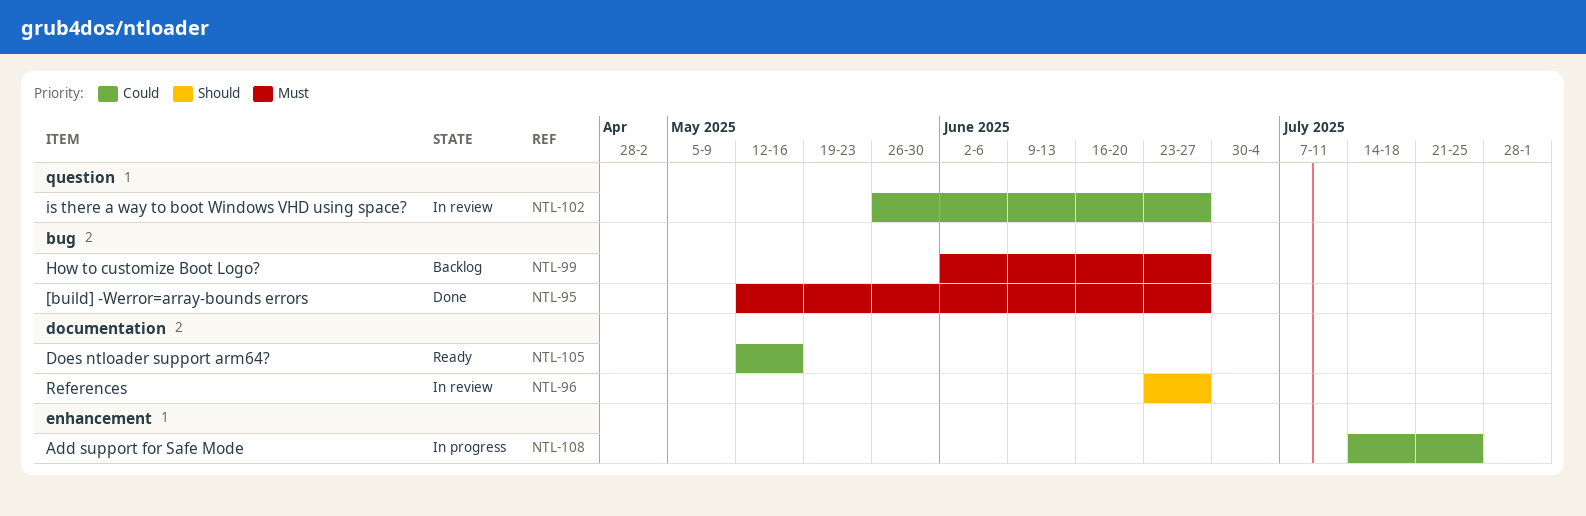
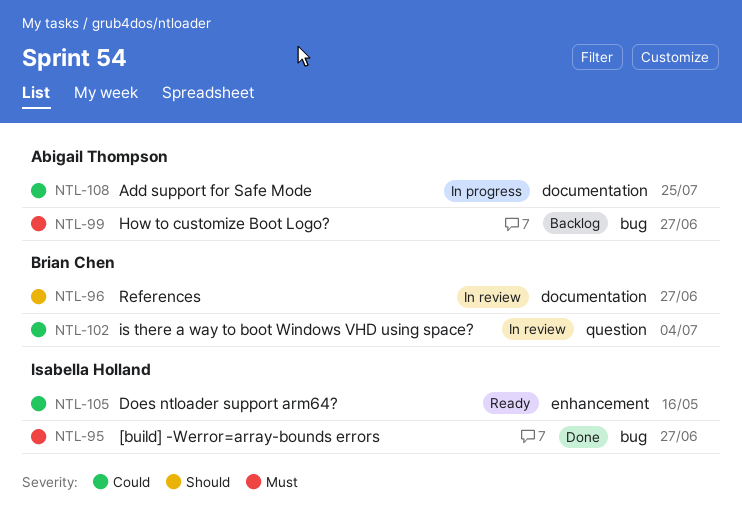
NTL-102, due: Jun 27 -> Jul 4
NTL-105, label: documentation -> enhancement
NTL-108, label: enhancement -> documentation

